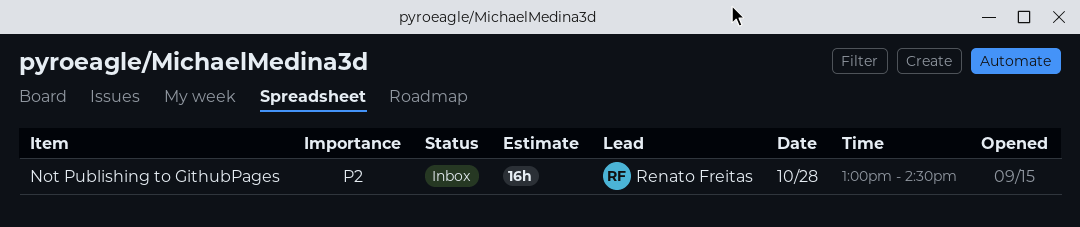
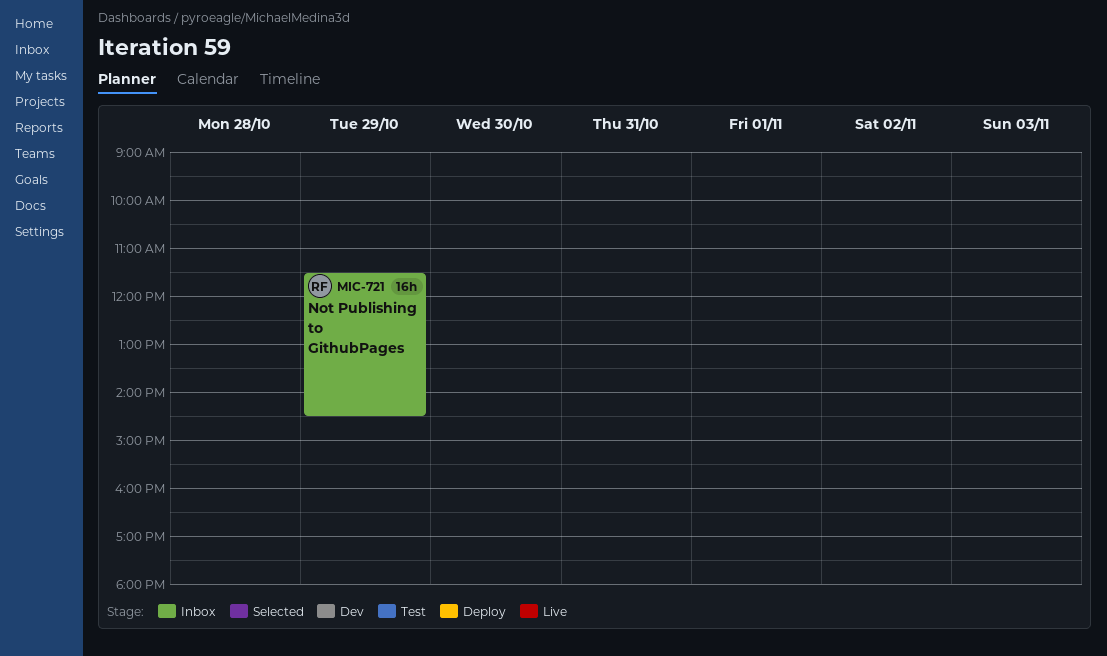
Not Publishing to GithubPages, day: Oct 28 -> Oct 29
Not Publishing to GithubPages, begins: 13:00 -> 11:30

